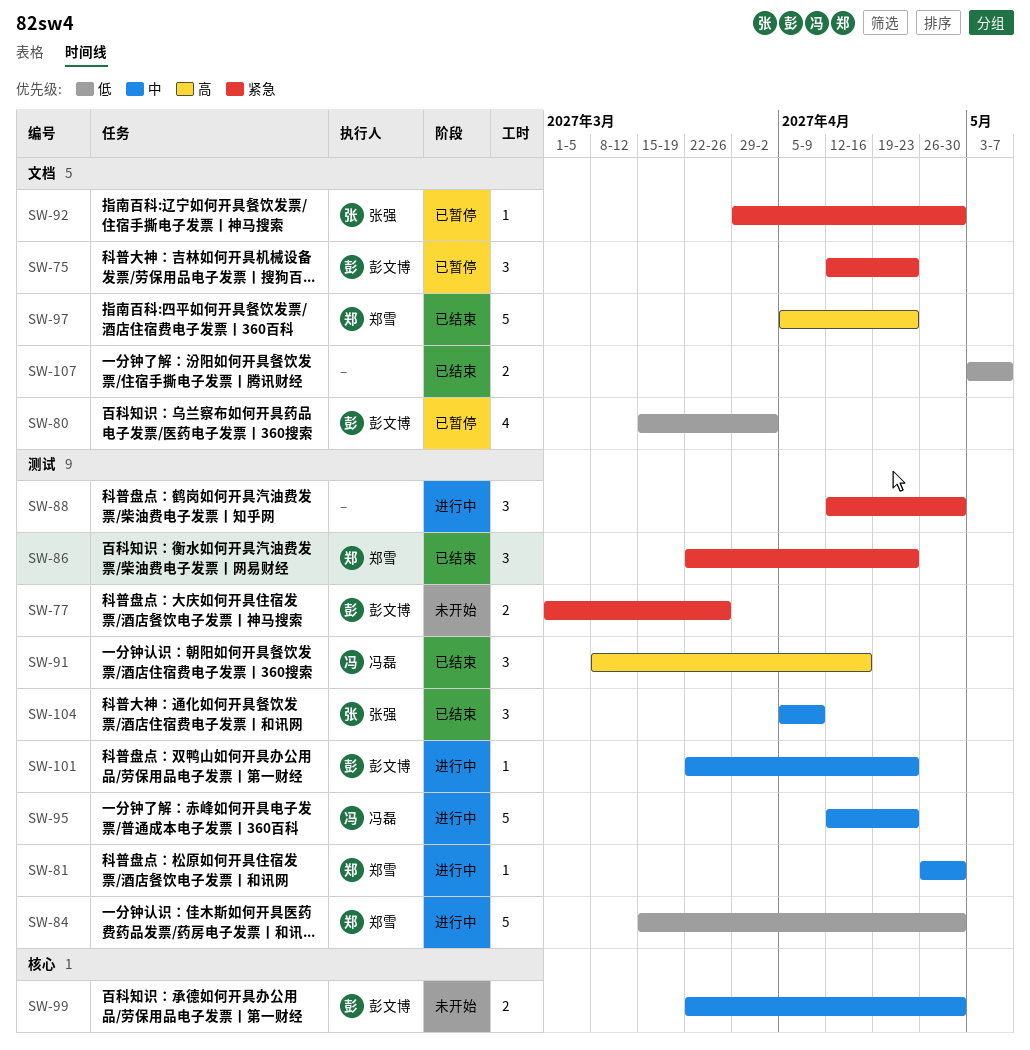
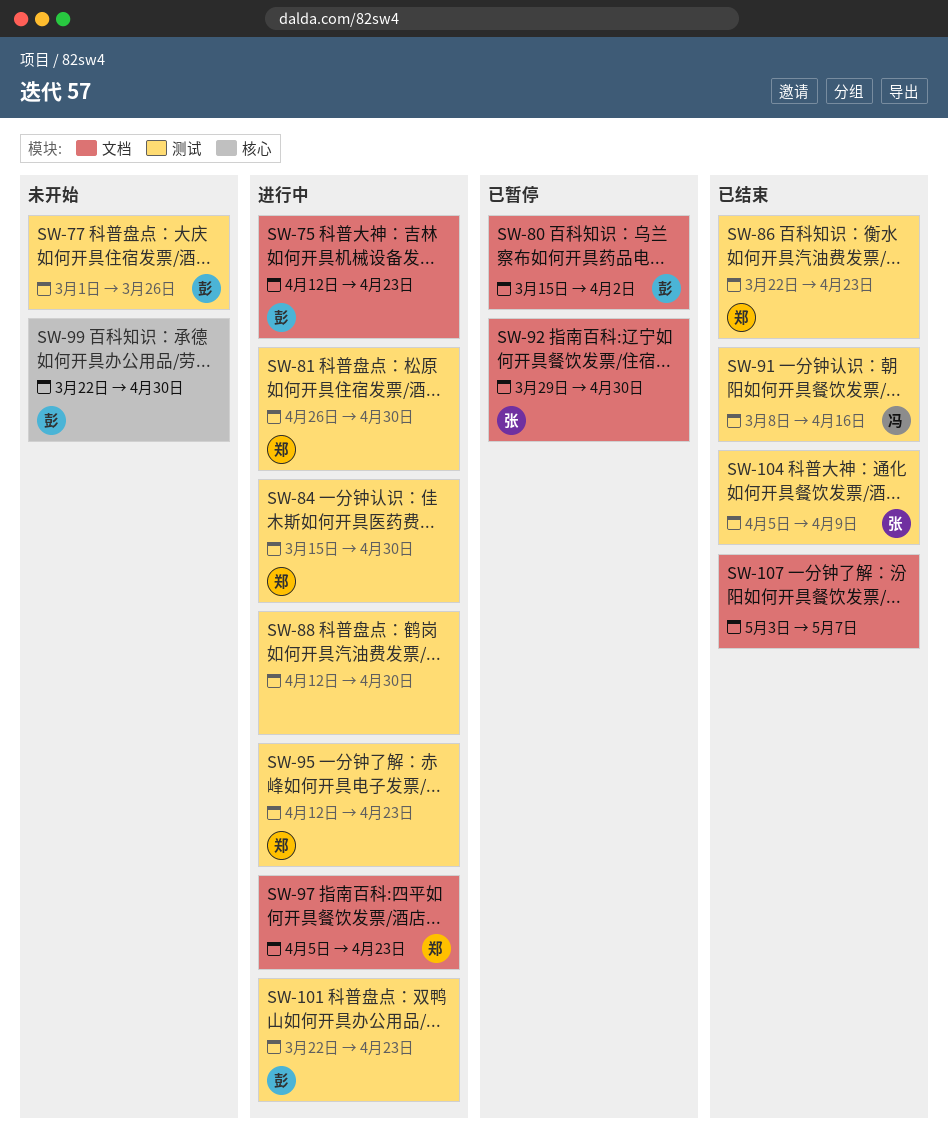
SW-75, status: 已暂停 -> 进行中
SW-95, owner: 冯磊 -> 郑雪
SW-97, status: 已结束 -> 进行中

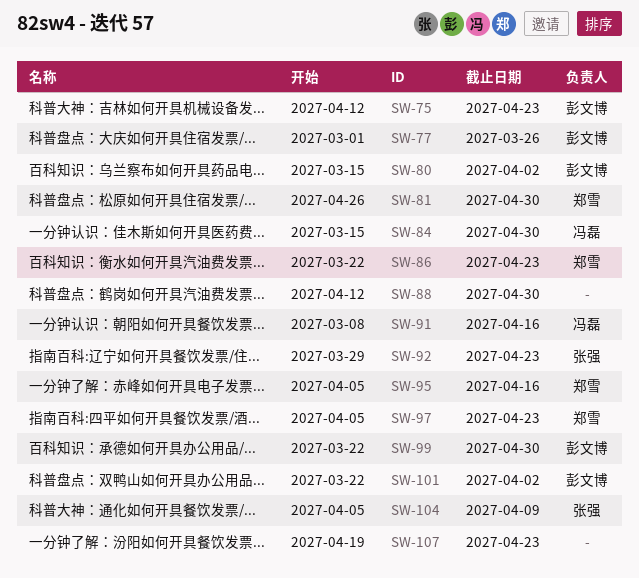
SW-84, owner: 郑雪 -> 冯磊
SW-92, due: Apr 30 -> Apr 23
SW-95, start: Apr 12 -> Apr 5
SW-95, due: Apr 23 -> Apr 16
SW-101, due: Apr 23 -> Apr 2
SW-107, start: May 3 -> Apr 19
SW-107, due: May 7 -> Apr 23

